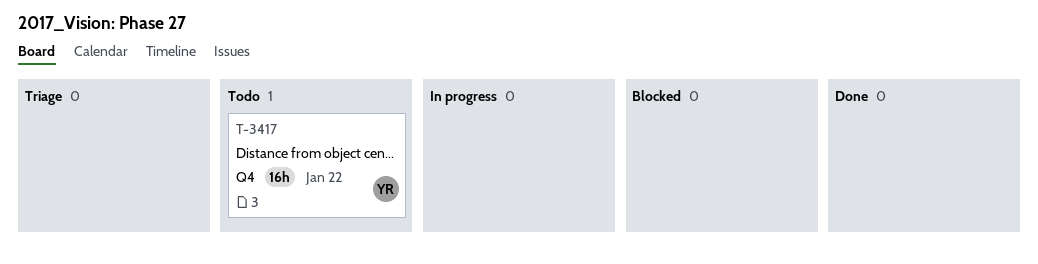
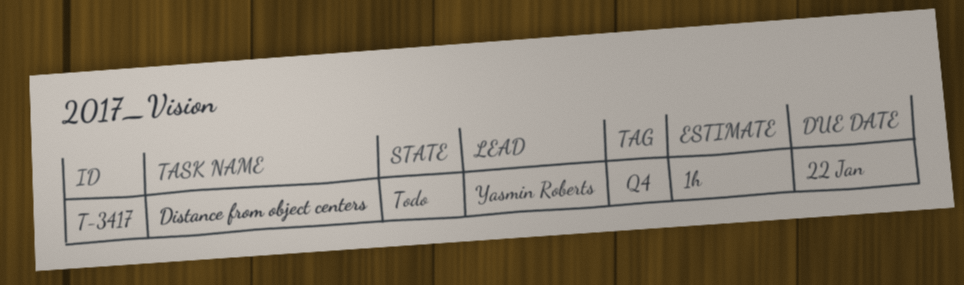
T-3417, estimate: 16h -> 1h

